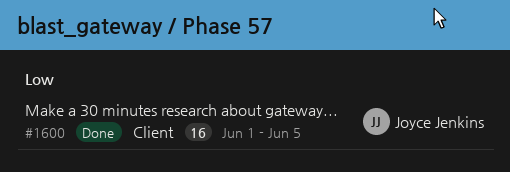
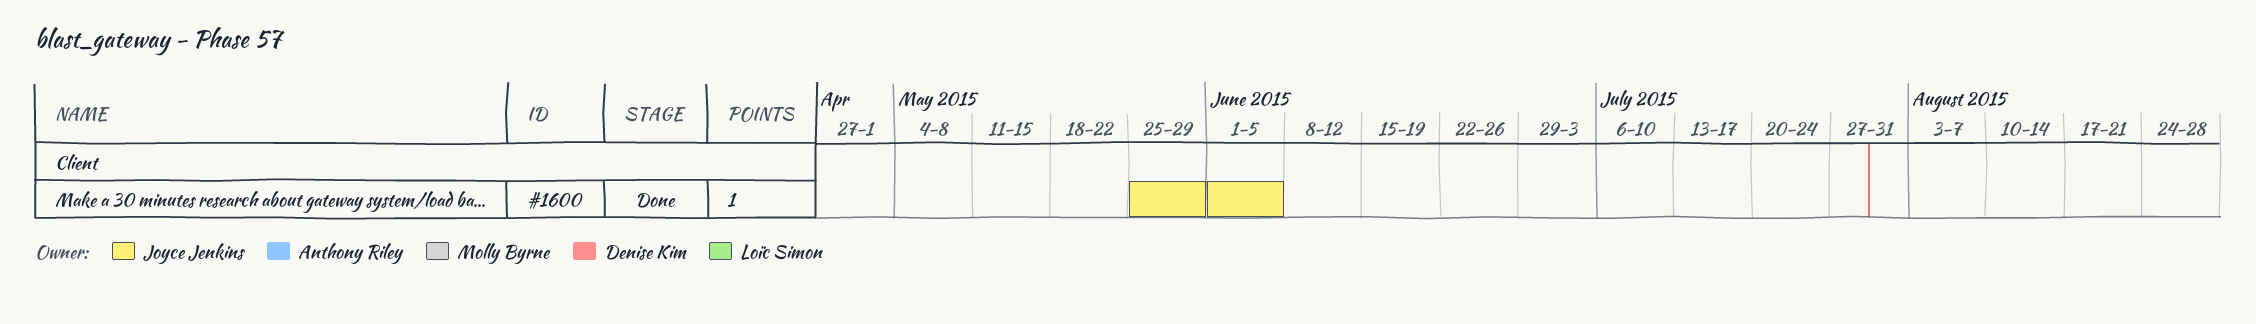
#1600, estimate: 16 -> 1
#1600, start: Jun 1 -> May 25

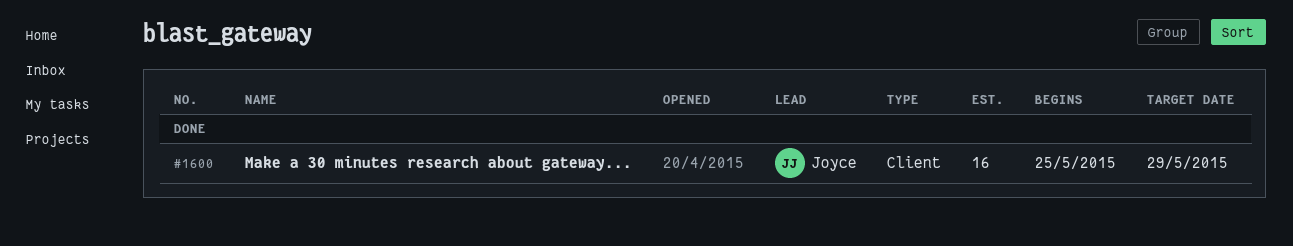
#1600, estimate: 1 -> 16
#1600, due: Jun 5 -> May 29

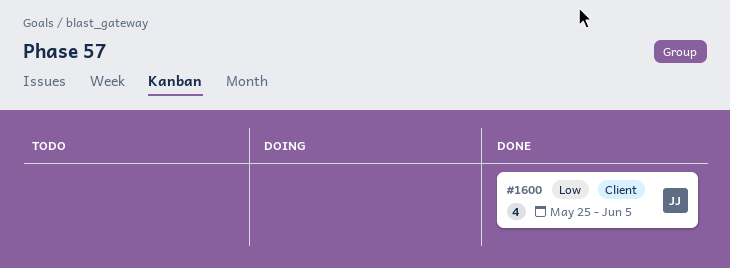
#1600, estimate: 16 -> 4
#1600, due: May 29 -> Jun 5

